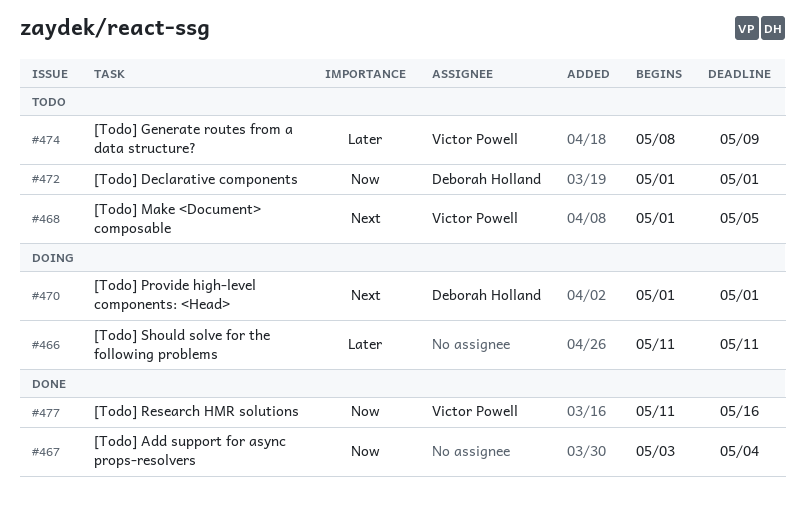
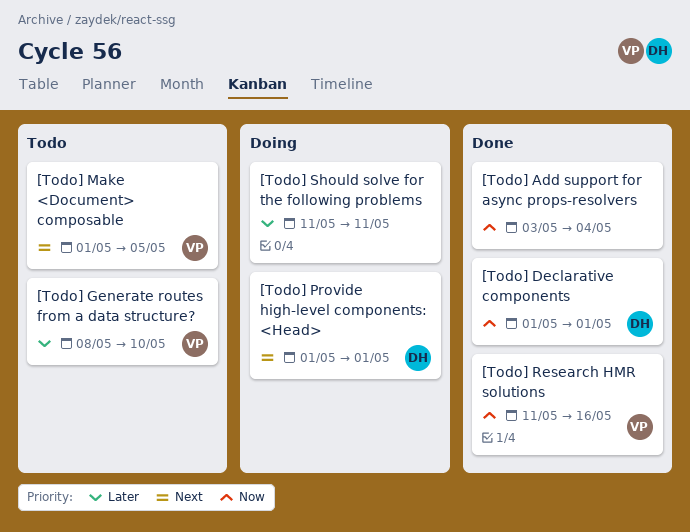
[Todo] Declarative components, status: Todo -> Done
[Todo] Generate routes from a data structure?, due: May 9 -> May 10

